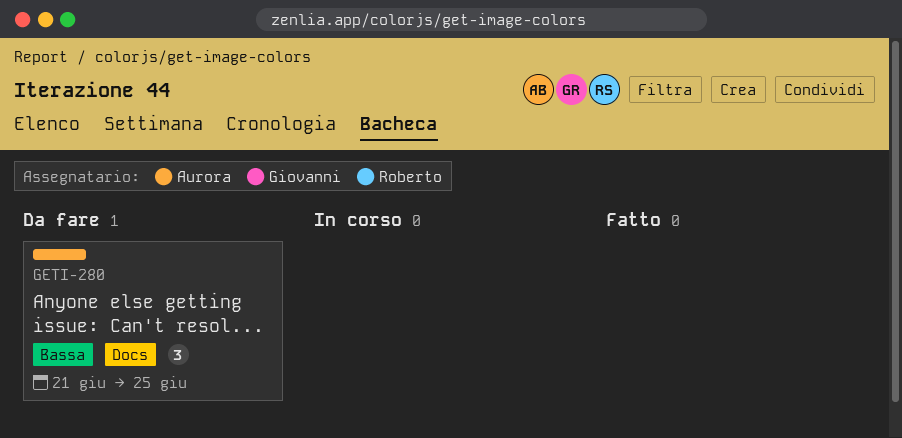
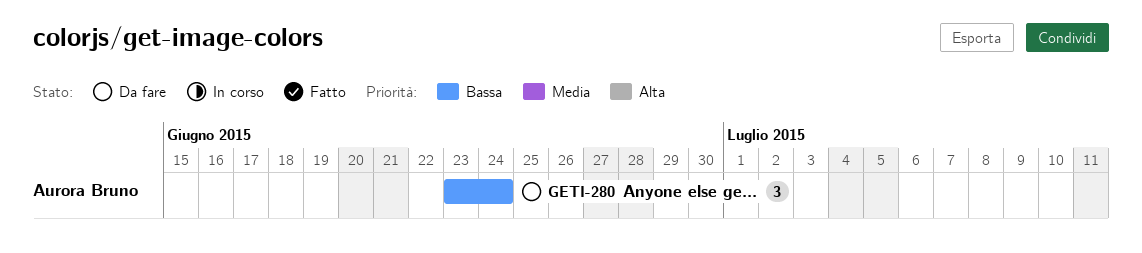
GETI-280, start: Jun 21 -> Jun 23
GETI-280, due: Jun 25 -> Jun 24

